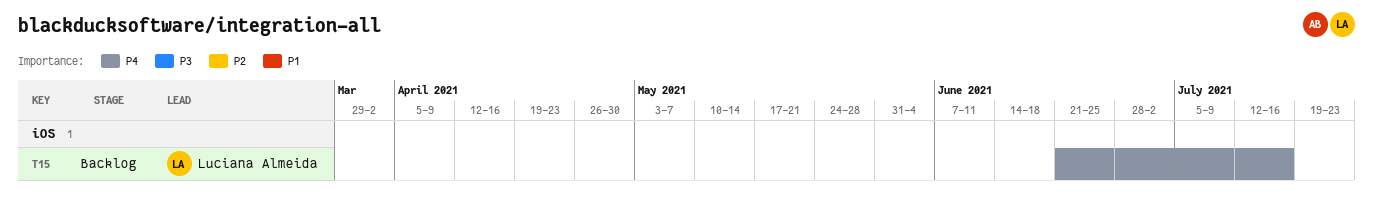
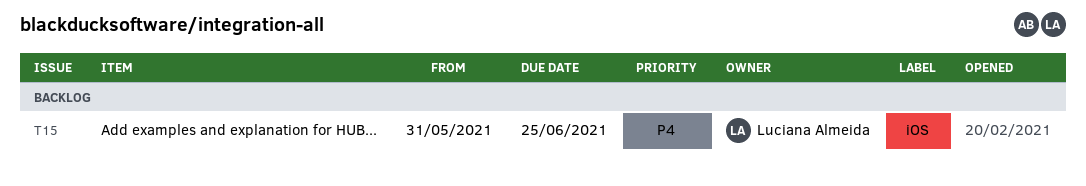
T15, start: Jun 21 -> May 31
T15, due: Jul 16 -> Jun 25

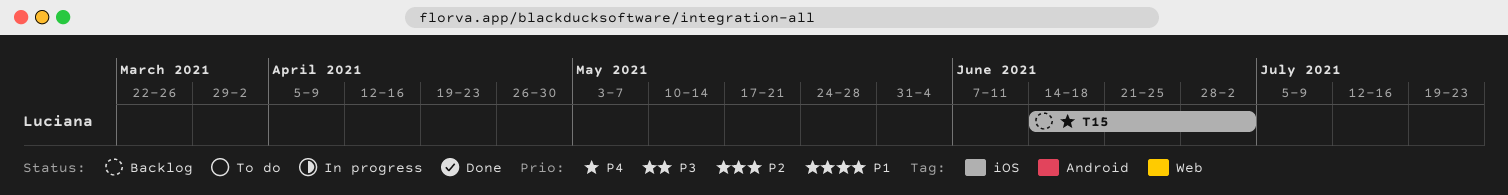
T15, start: May 31 -> Jun 14
T15, due: Jun 25 -> Jul 2

